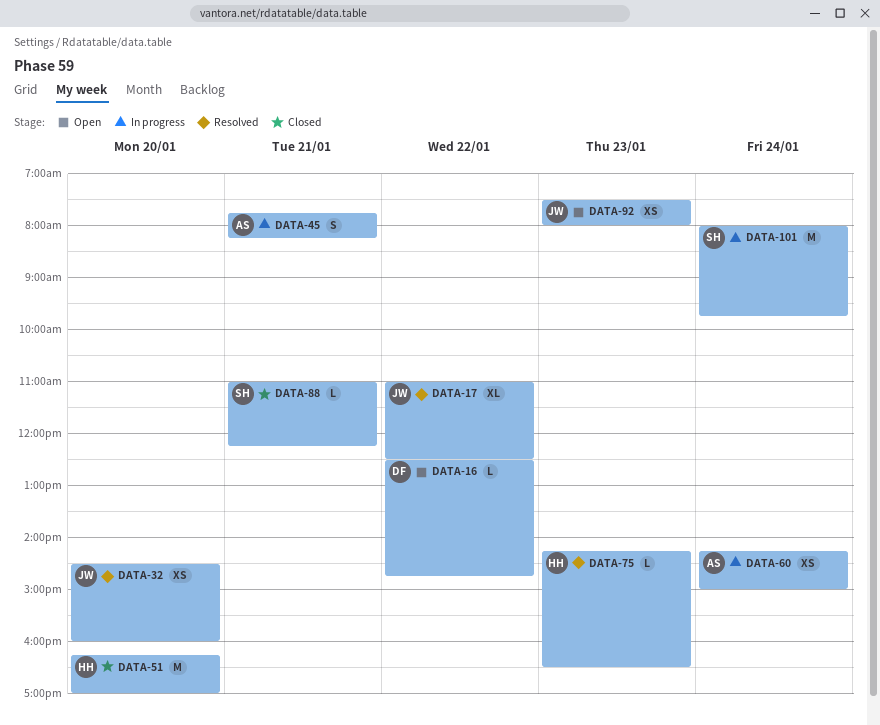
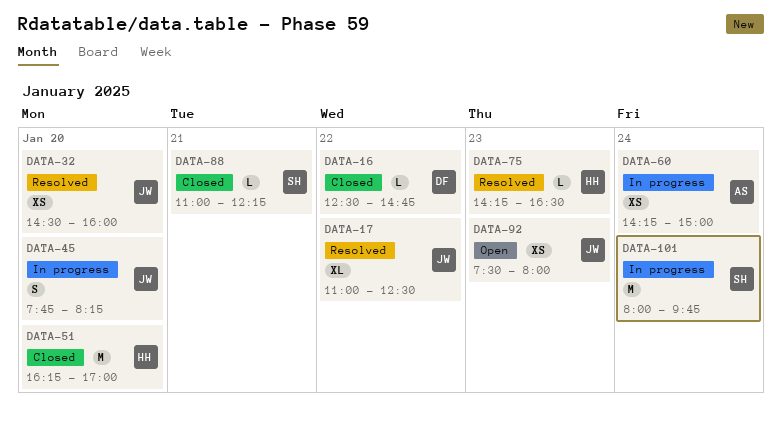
DATA-16, status: Open -> Closed
DATA-45, owner: AS -> JW
DATA-45, day: Jan 21 -> Jan 20

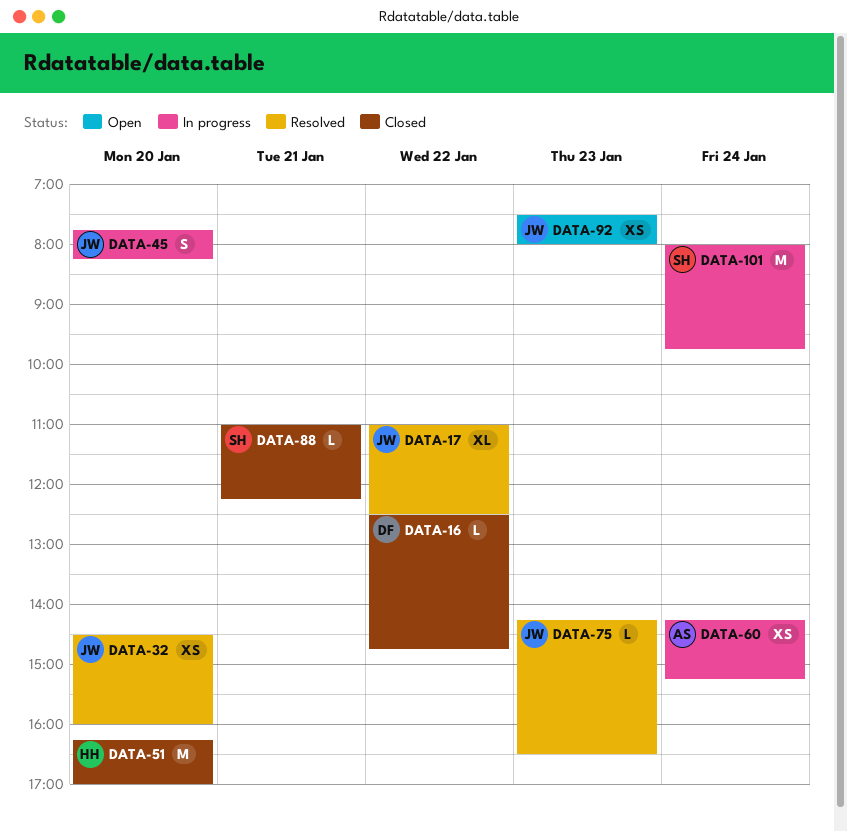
DATA-60, ends: 15:00 -> 15:15
DATA-75, owner: HH -> JW

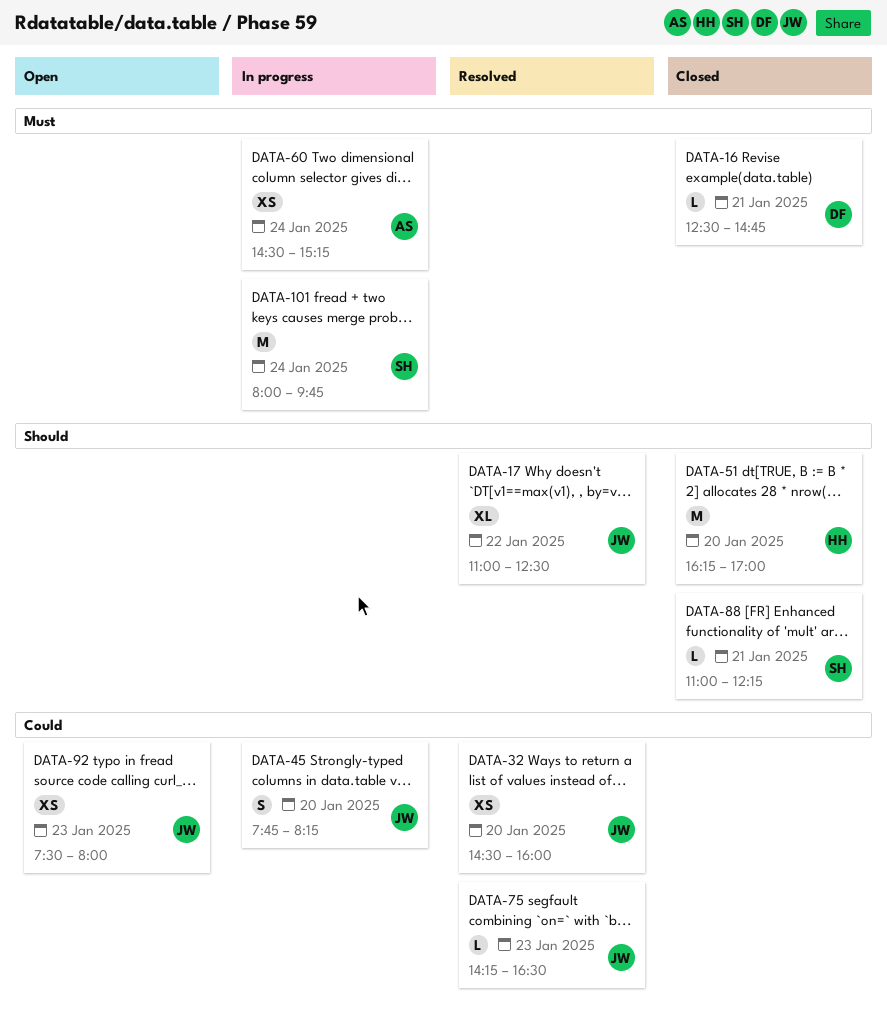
DATA-16, day: Jan 22 -> Jan 21
DATA-60, begins: 14:15 -> 14:30

